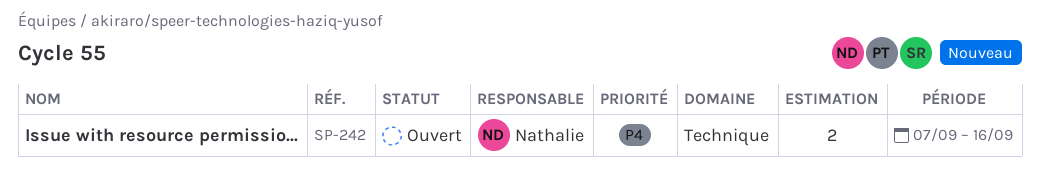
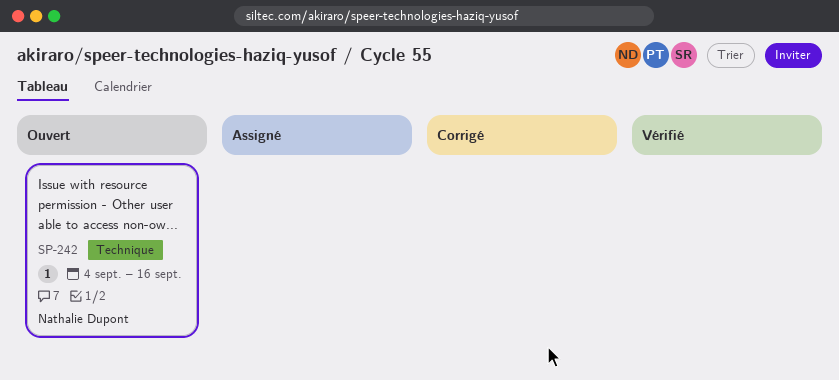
SP-242, estimate: 2 -> 1
SP-242, start: Sep 7 -> Sep 4

